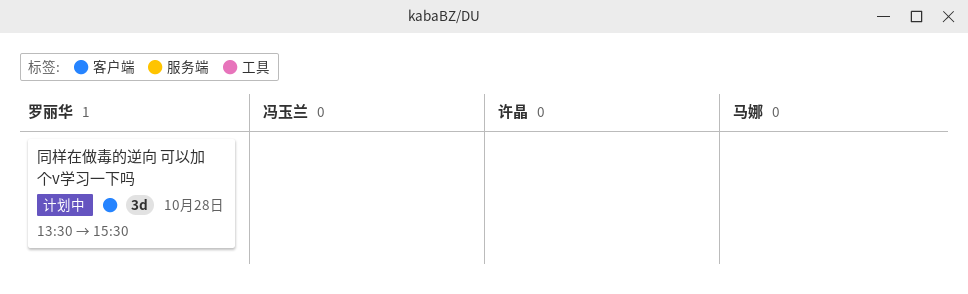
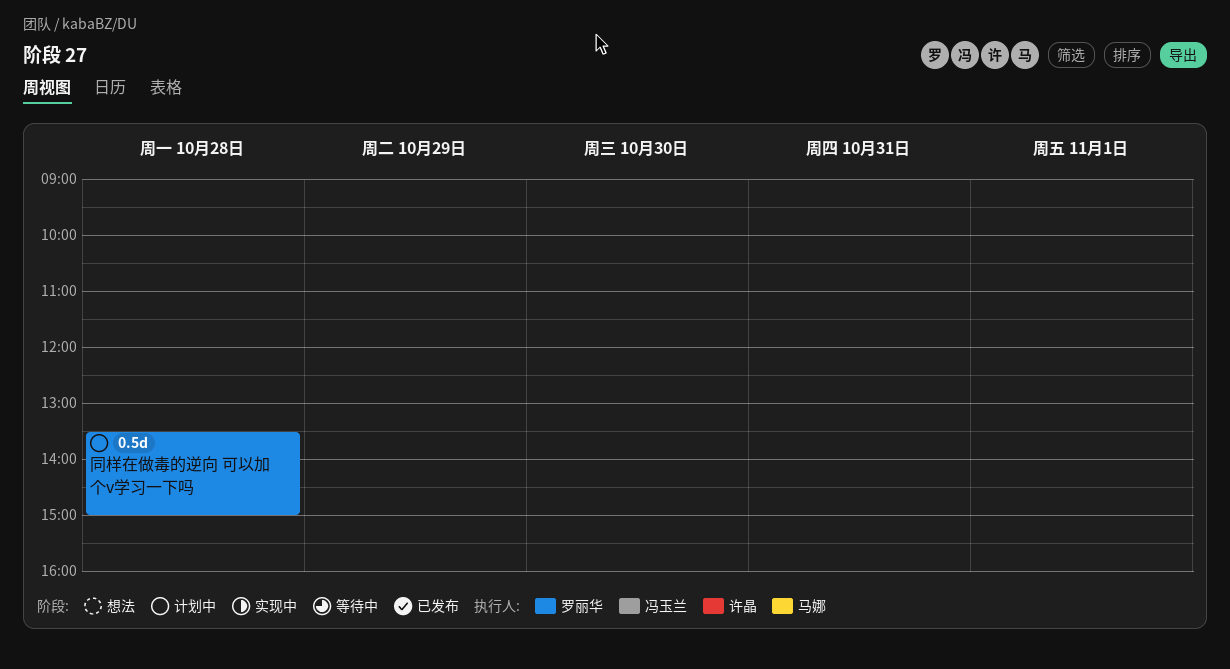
同样在做毒的逆向 可以加个v学习一下吗, estimate: 3d -> 0.5d
同样在做毒的逆向 可以加个v学习一下吗, ends: 15:30 -> 15:00

